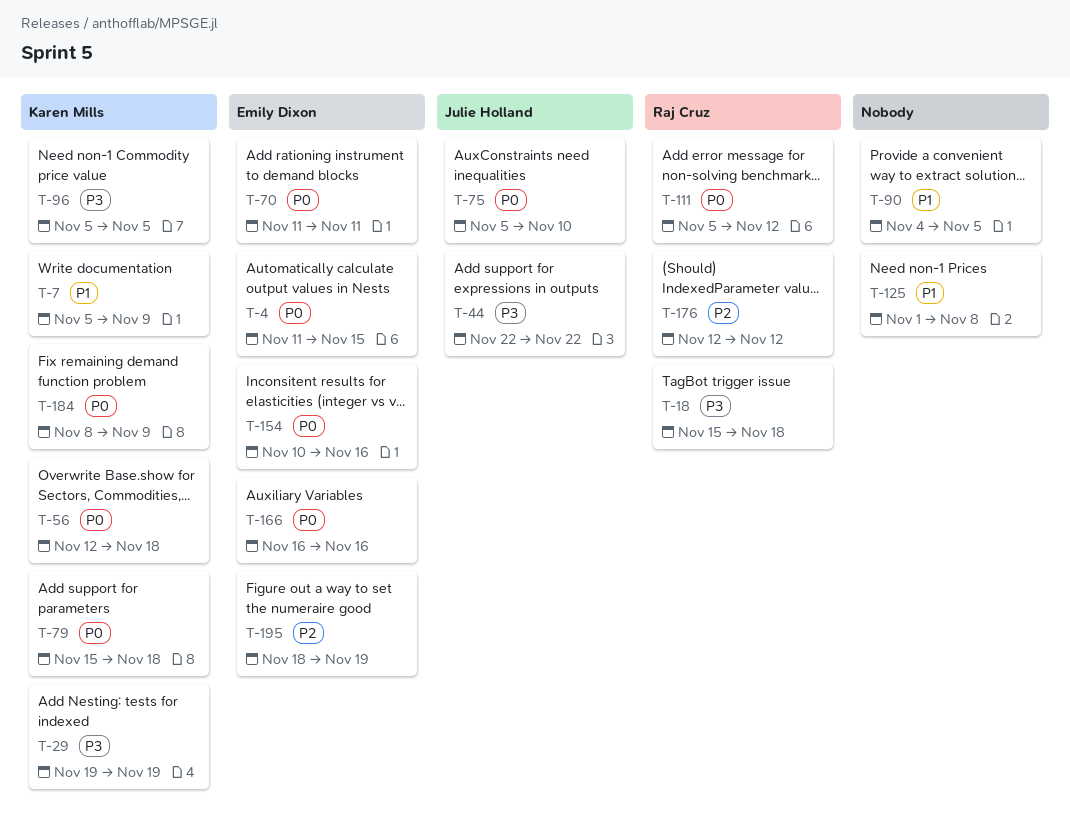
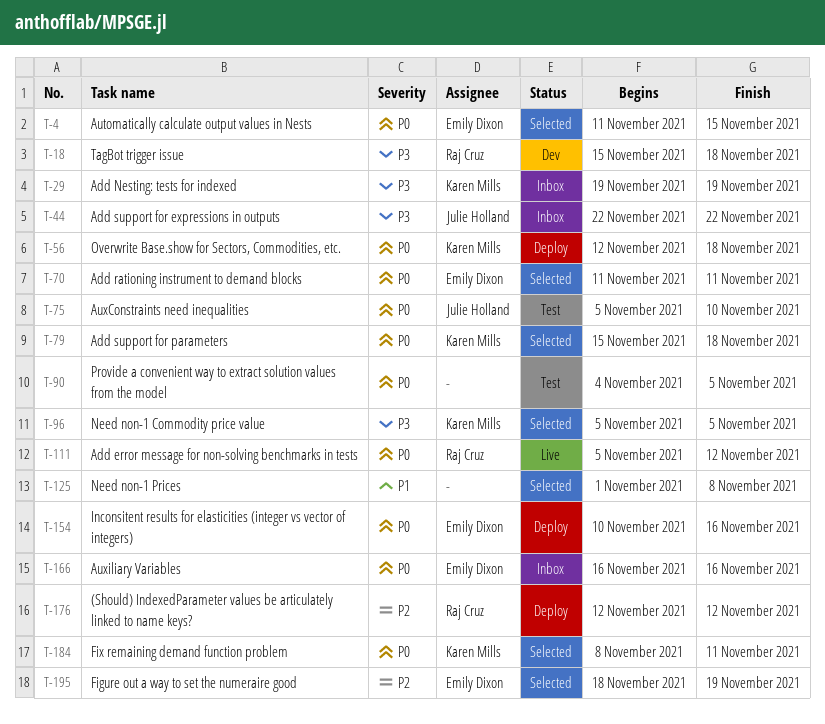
T-7: present -> none
T-90, priority: P1 -> P0
T-184, due: Nov 9 -> Nov 11

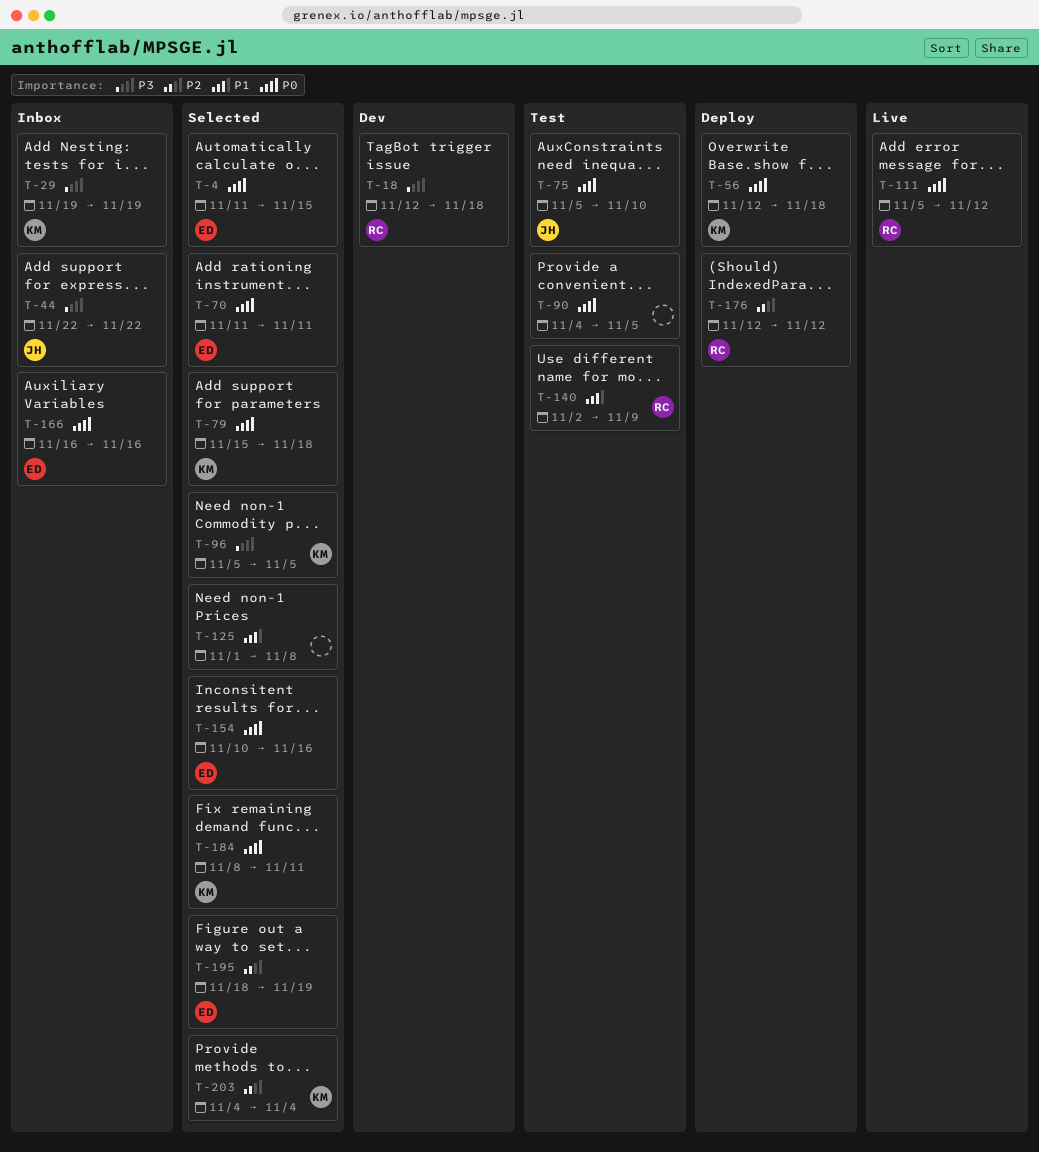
T-18, start: Nov 15 -> Nov 12
T-140: none -> present
T-154, status: Deploy -> Selected
T-203: none -> present

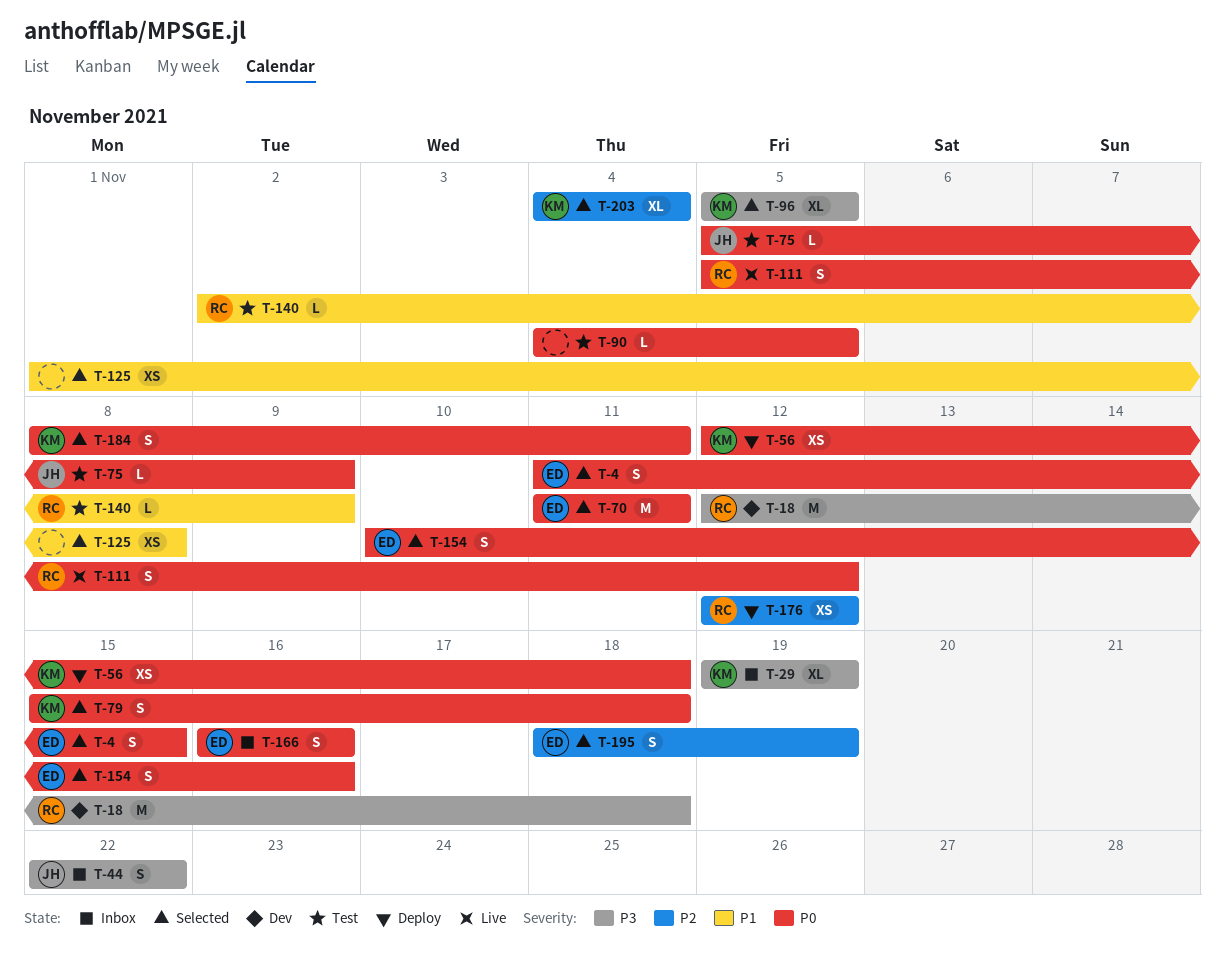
T-75, due: Nov 10 -> Nov 9

